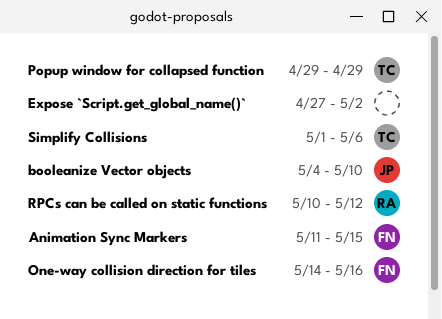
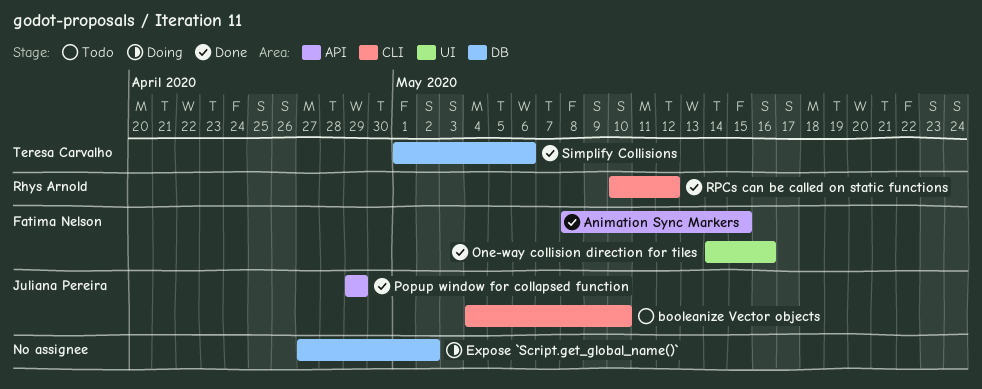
Animation Sync Markers, start: May 11 -> May 8
Popup window for collapsed function, owner: Teresa Carvalho -> Juliana Pereira

